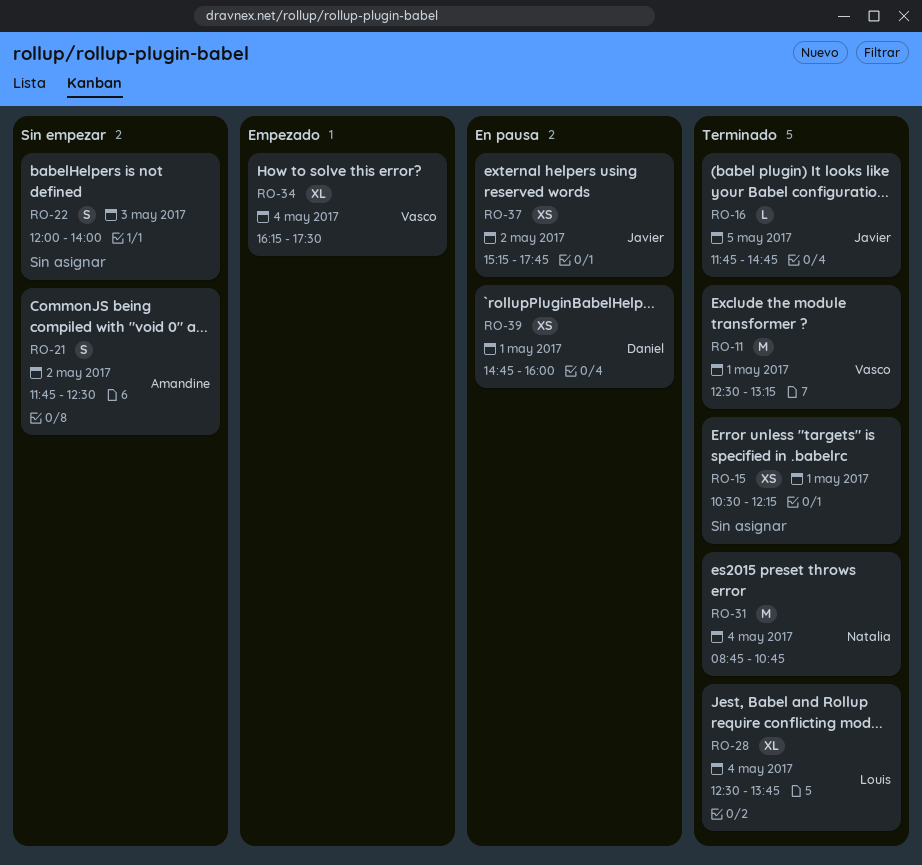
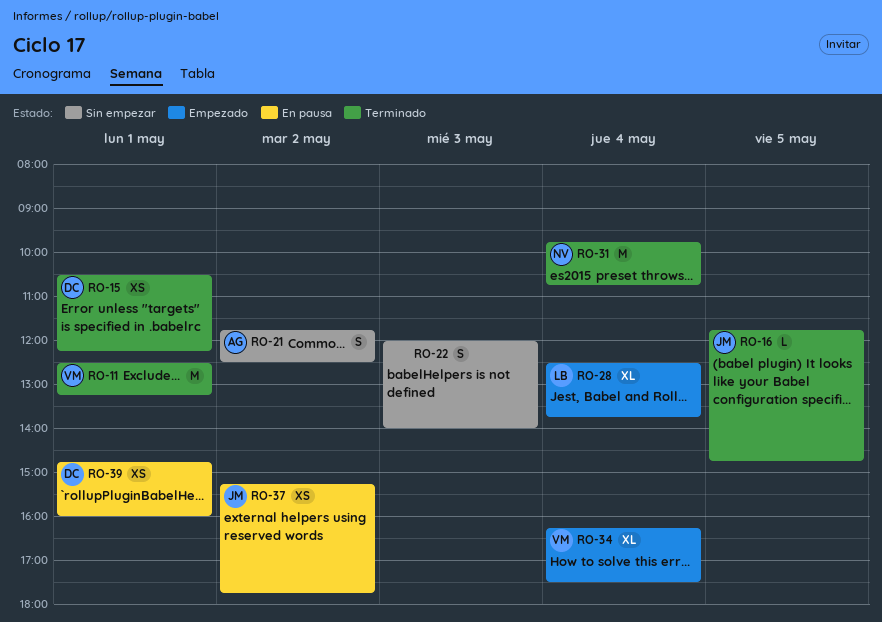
RO-15, owner: none -> Daniel
RO-28, status: Terminado -> Empezado
RO-31, begins: 08:45 -> 09:45

